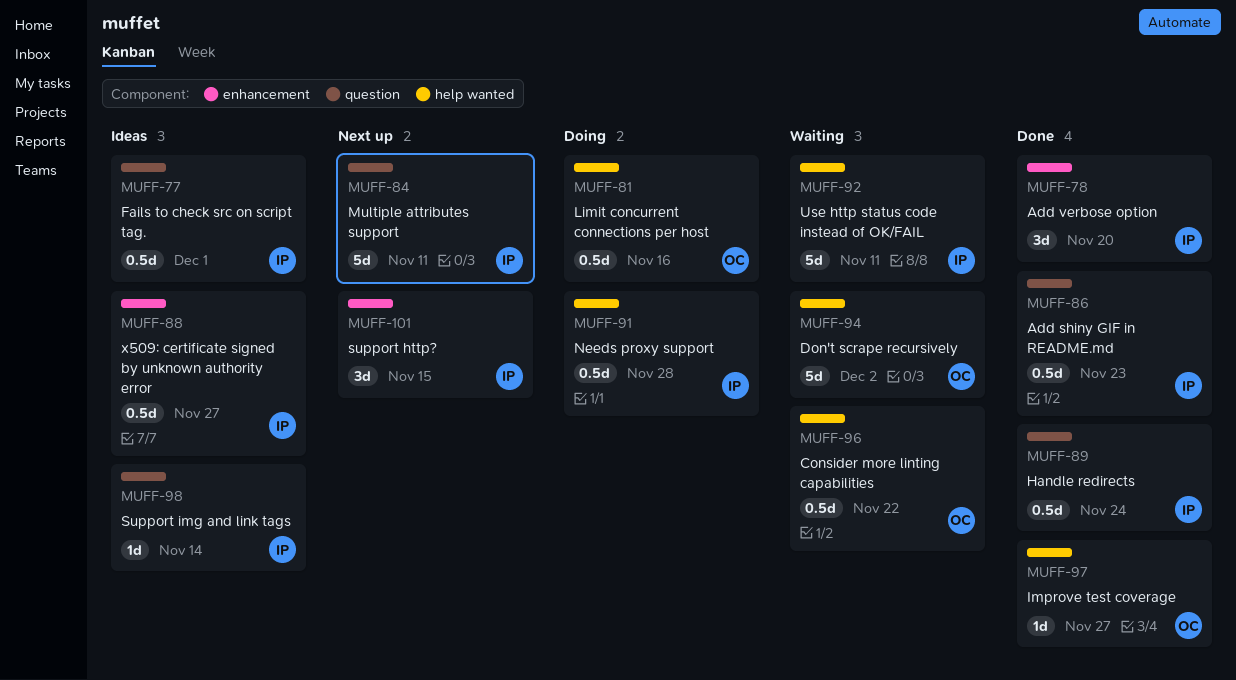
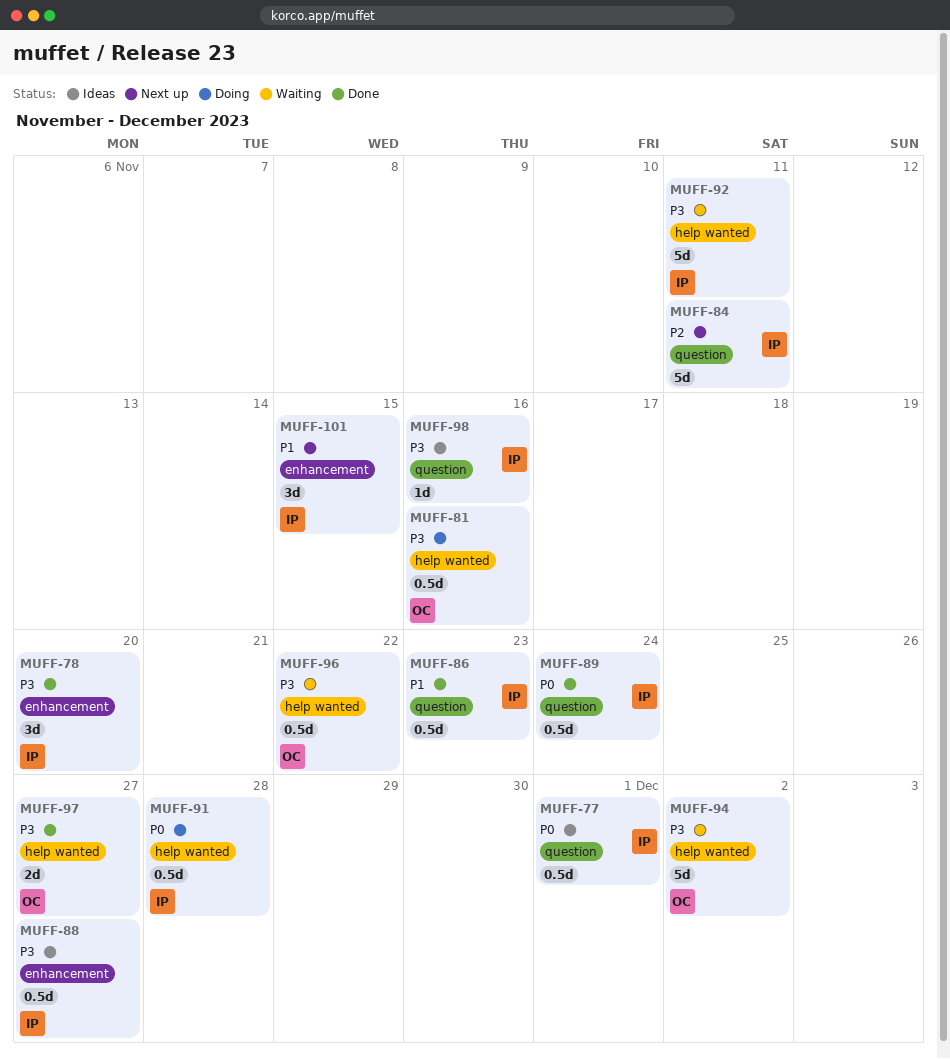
MUFF-97, estimate: 1d -> 2d
MUFF-98, due: Nov 14 -> Nov 16

